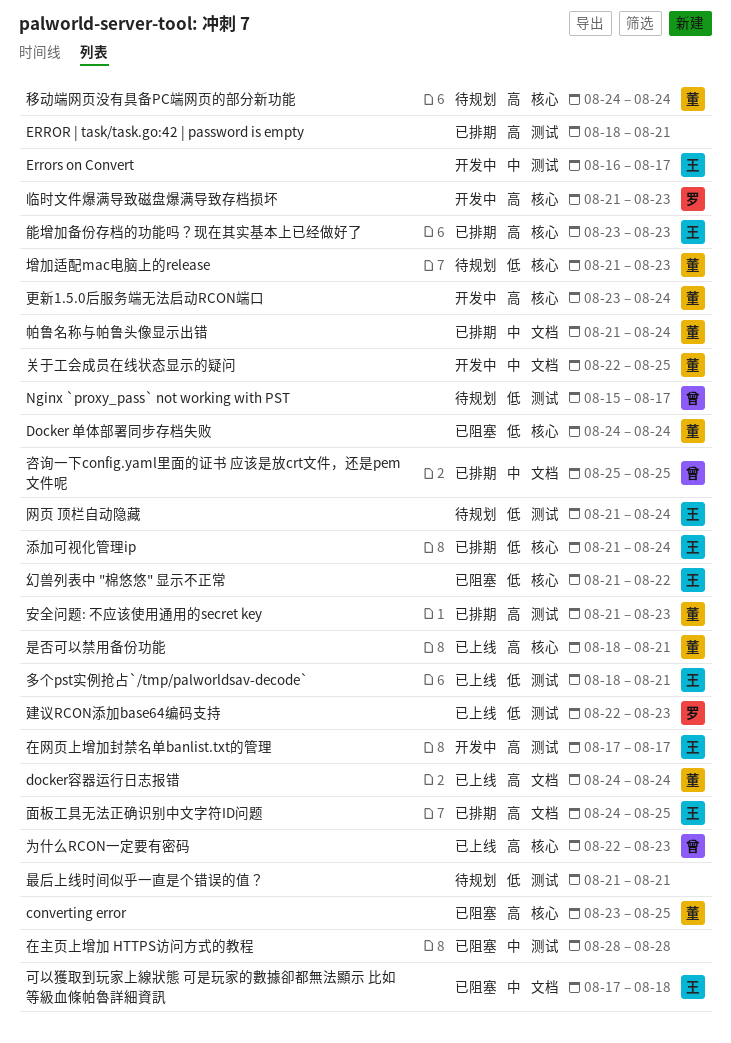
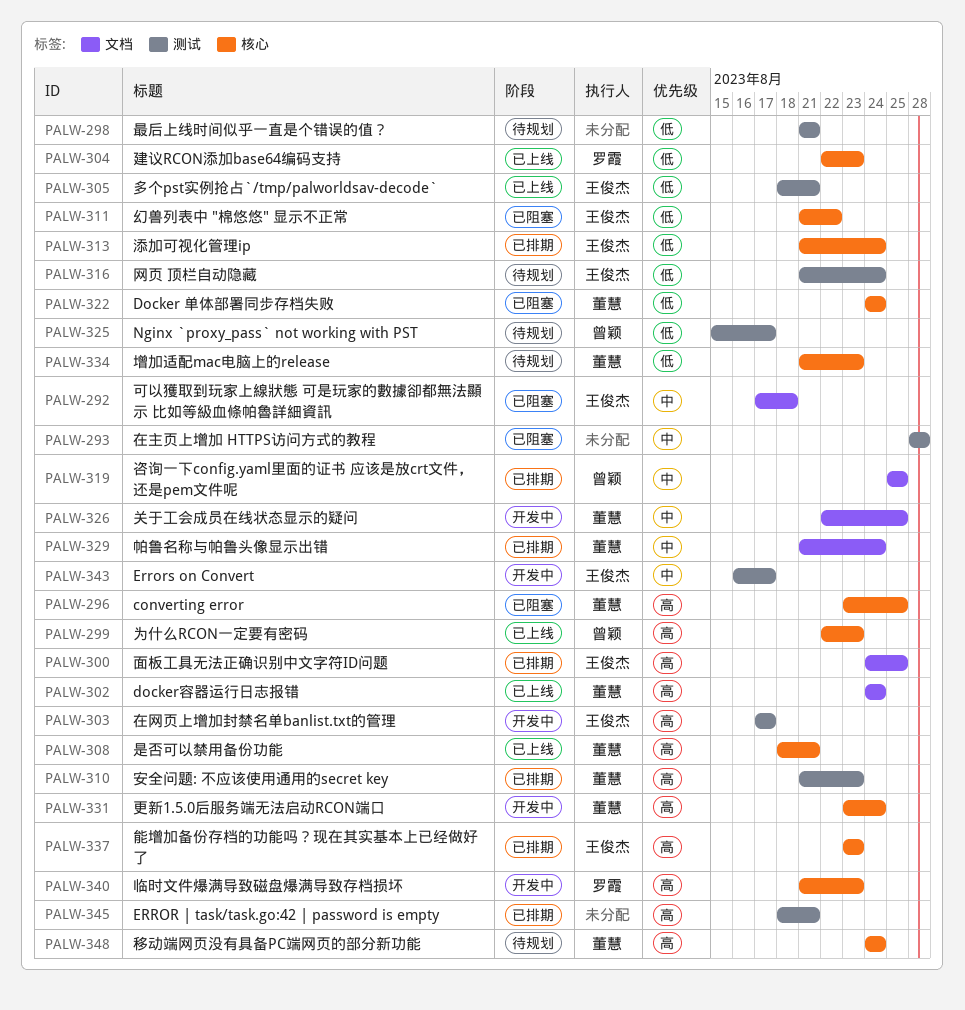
建议RCON添加base64编码支持, label: 测试 -> 核心

